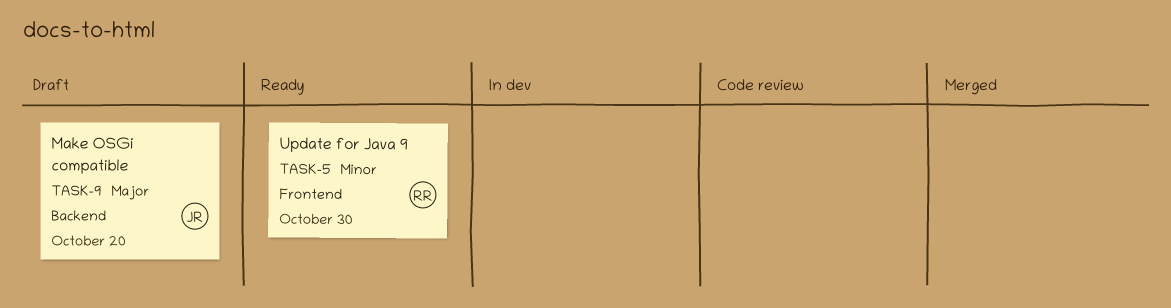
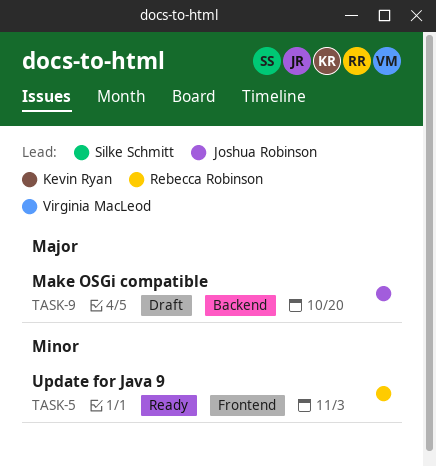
TASK-5, due: Oct 30 -> Nov 3

